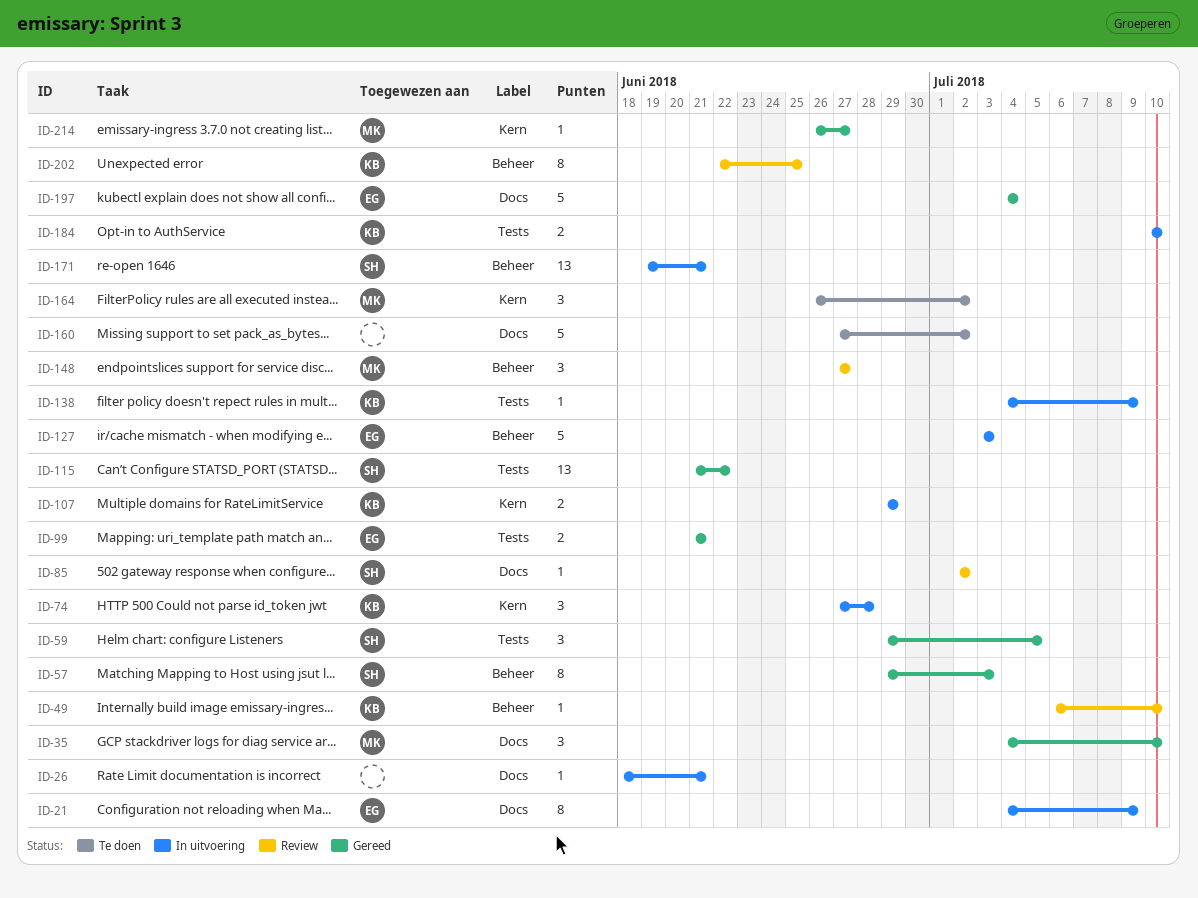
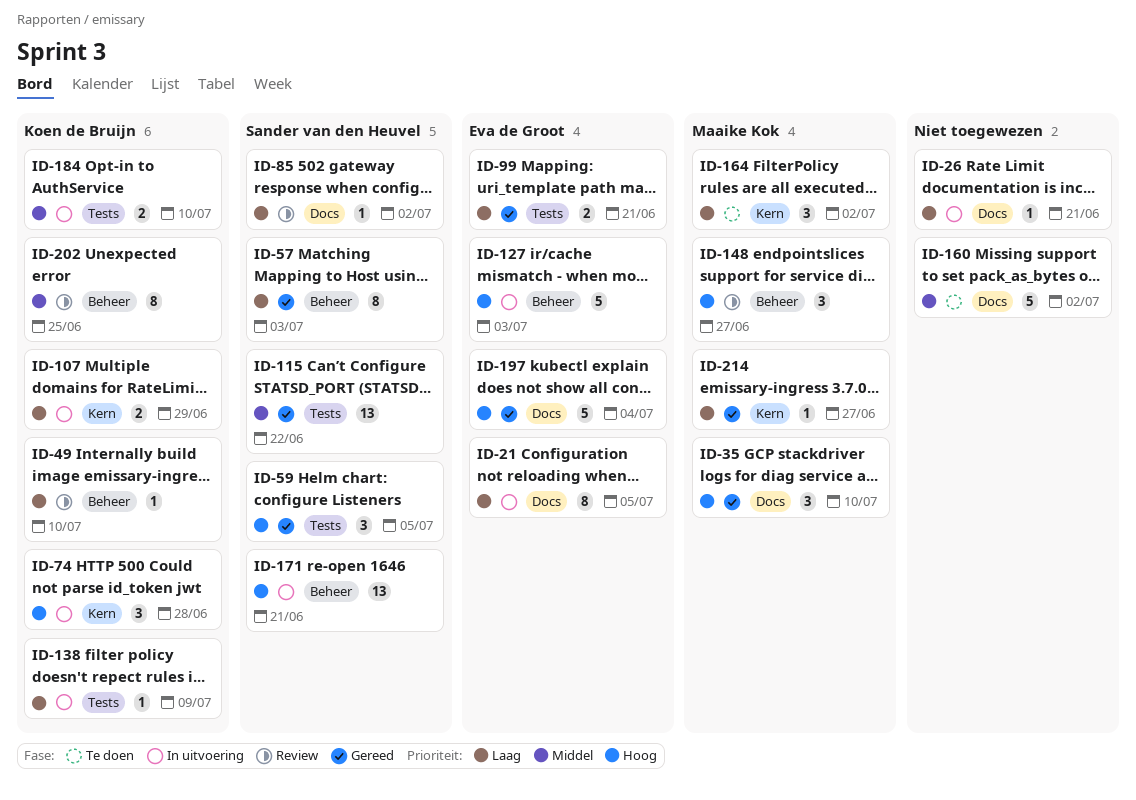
ID-21, due: Jul 9 -> Jul 5

